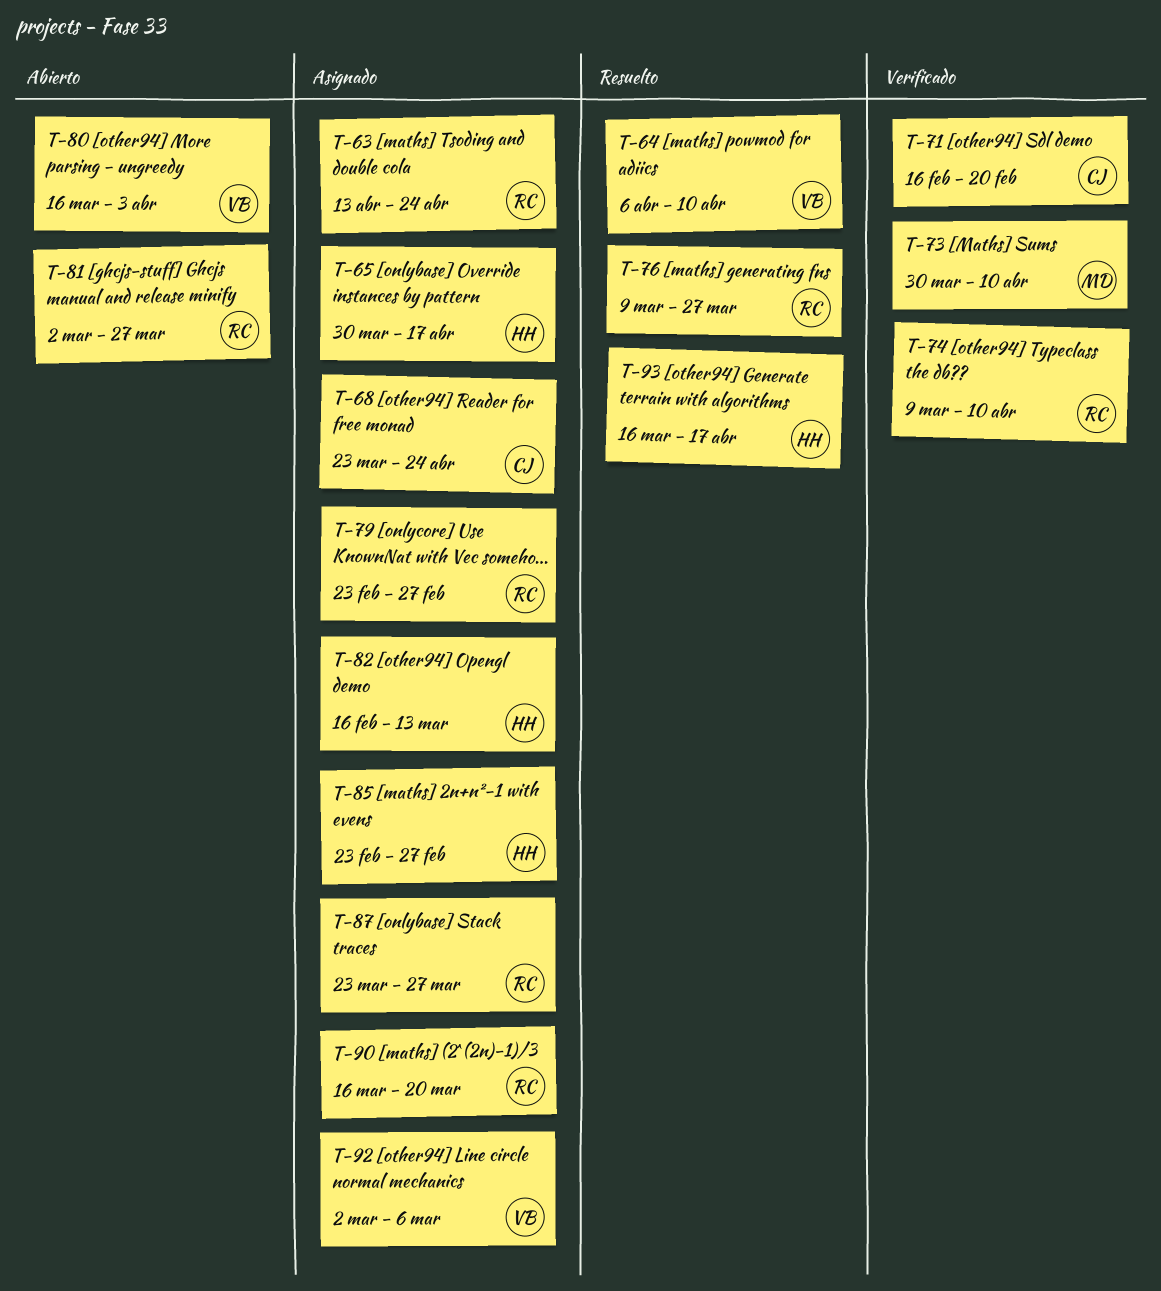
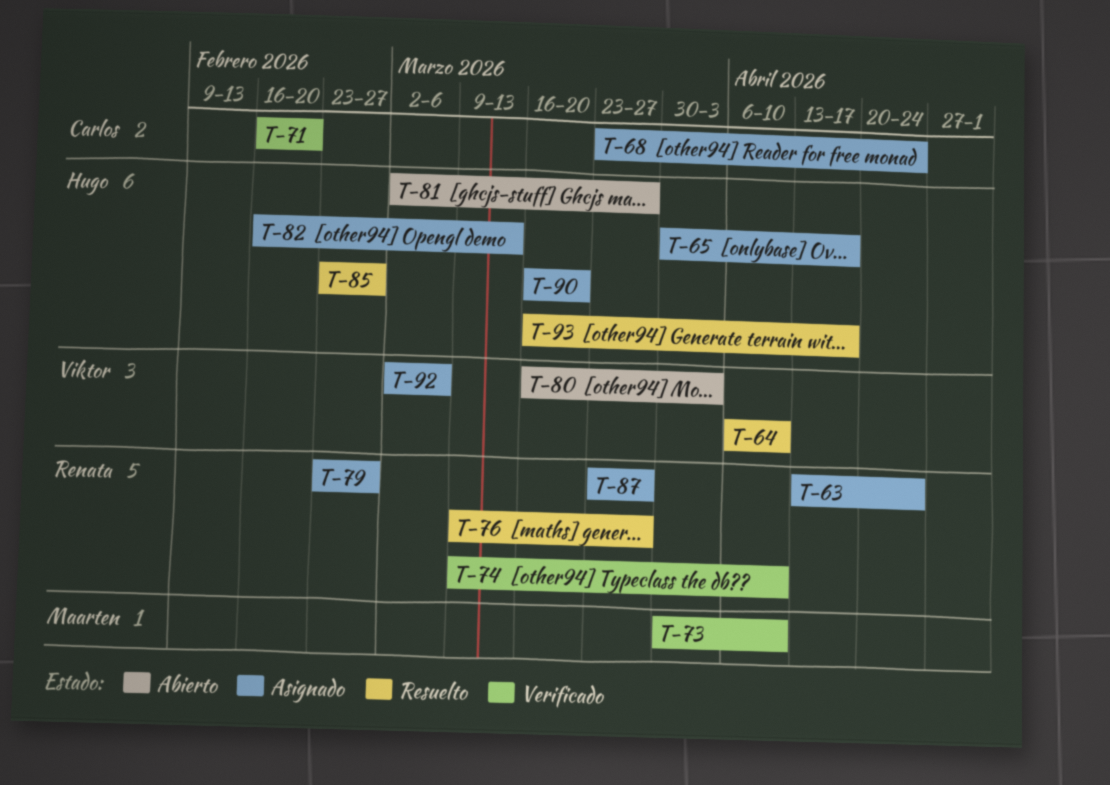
T-81, owner: Renata -> Hugo
T-85, status: Asignado -> Resuelto
T-90, owner: Renata -> Hugo

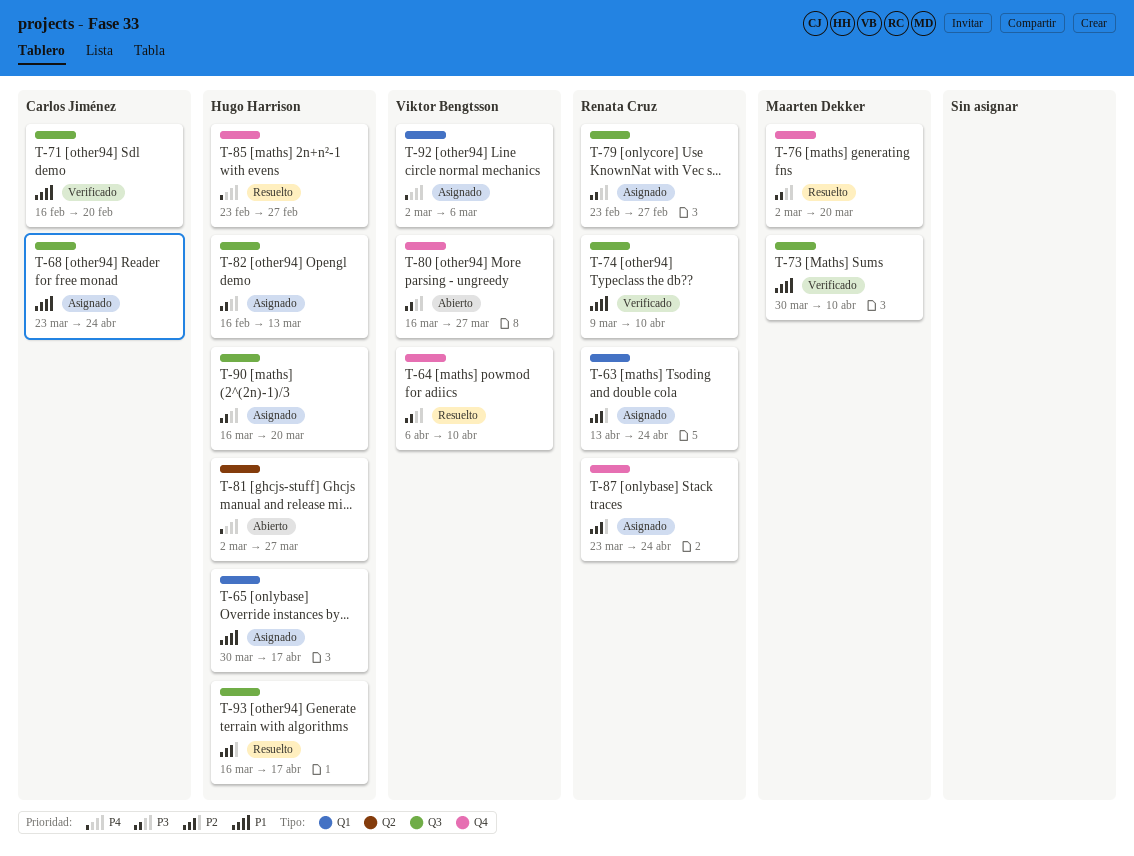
T-76, owner: Renata Cruz -> Maarten Dekker
T-76, start: Mar 9 -> Mar 2
T-76, due: Mar 27 -> Mar 20
T-80, due: Apr 3 -> Mar 27
T-87, due: Mar 27 -> Apr 24

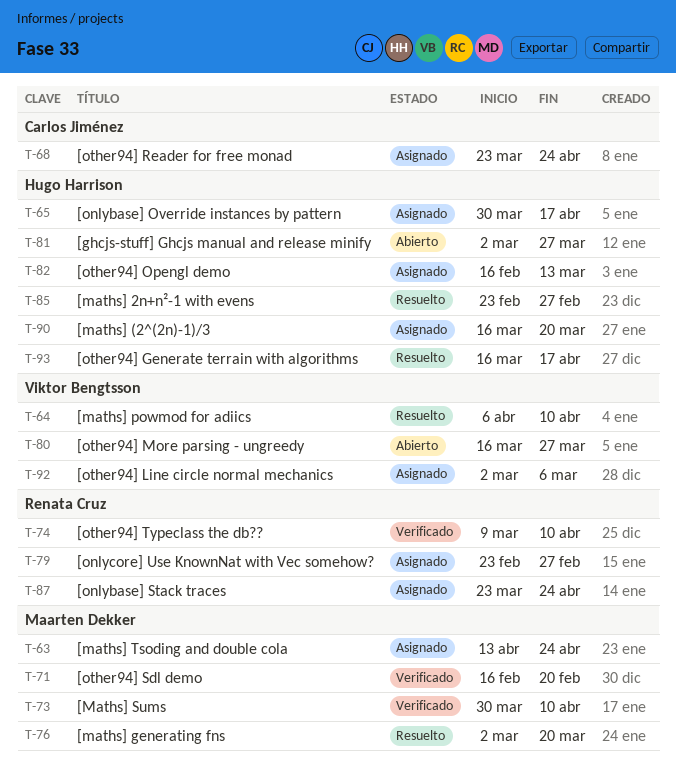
T-63, owner: Renata Cruz -> Maarten Dekker
T-71, owner: Carlos Jiménez -> Maarten Dekker

